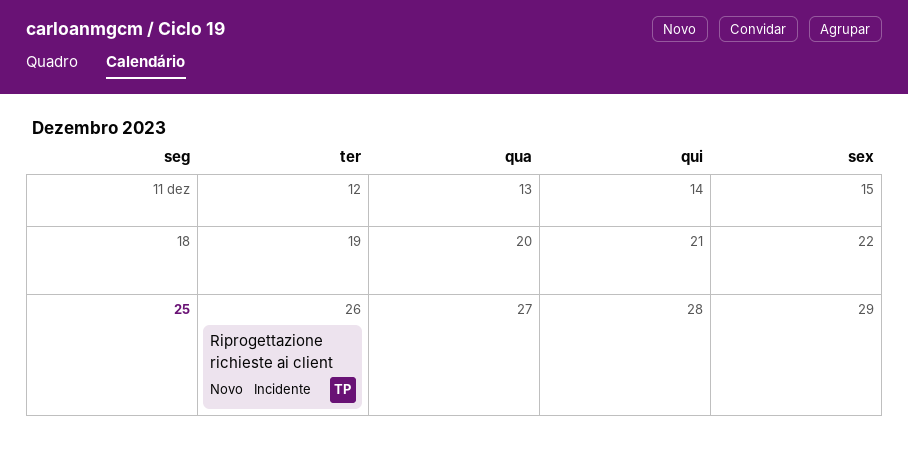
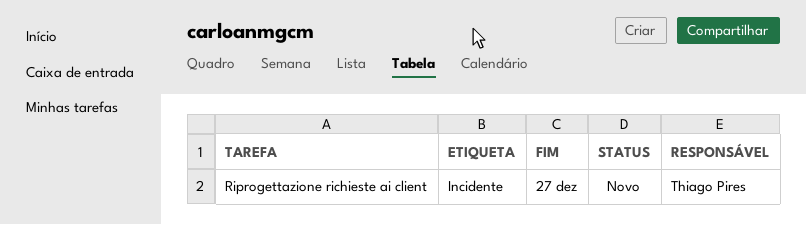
Riprogettazione richieste ai client, due: Dec 26 -> Dec 27

